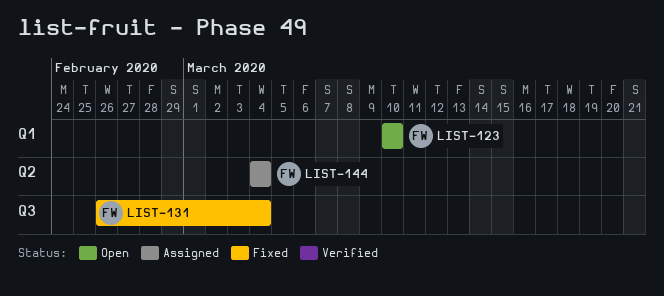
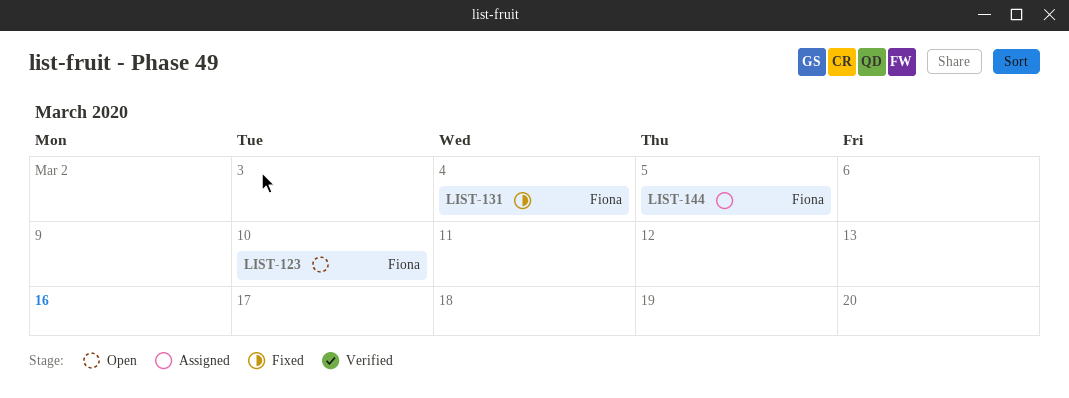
LIST-144, due: Mar 4 -> Mar 5

